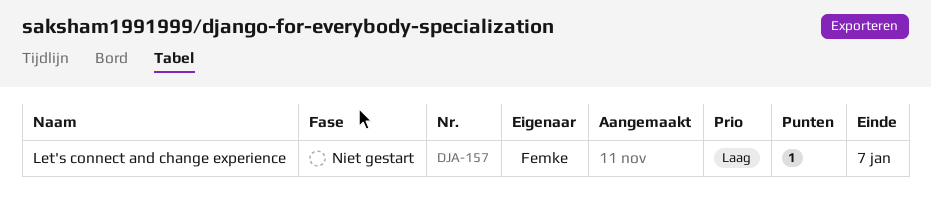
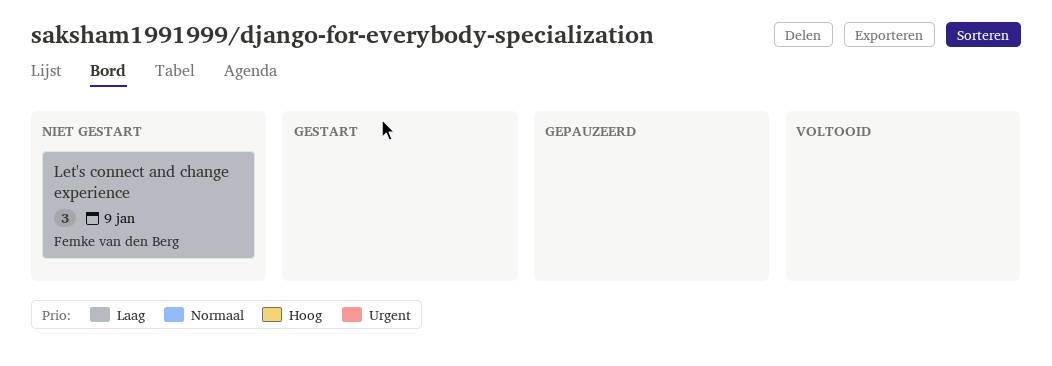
Let's connect and change experience, estimate: 1 -> 3
Let's connect and change experience, due: Jan 7 -> Jan 9

